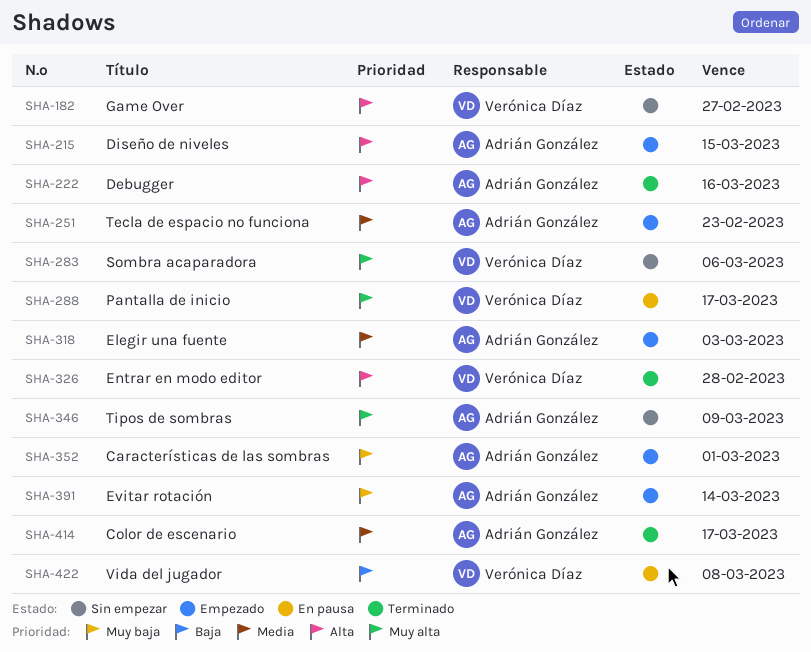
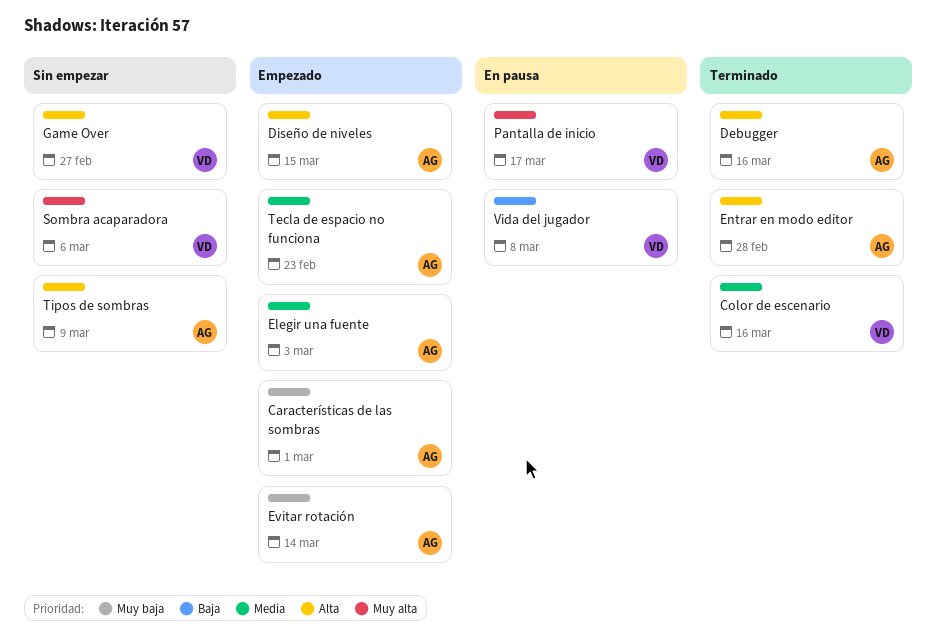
Color de escenario, owner: Adrián González -> Verónica Díaz
Color de escenario, due: Mar 17 -> Mar 16
Entrar en modo editor, owner: Verónica Díaz -> Adrián González
Tipos de sombras, priority: Muy alta -> Alta

